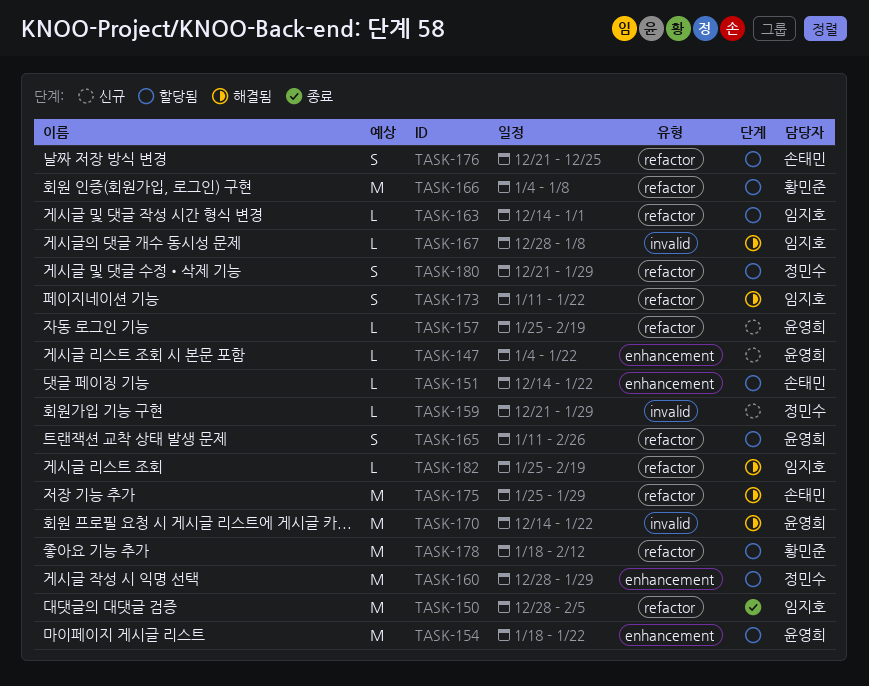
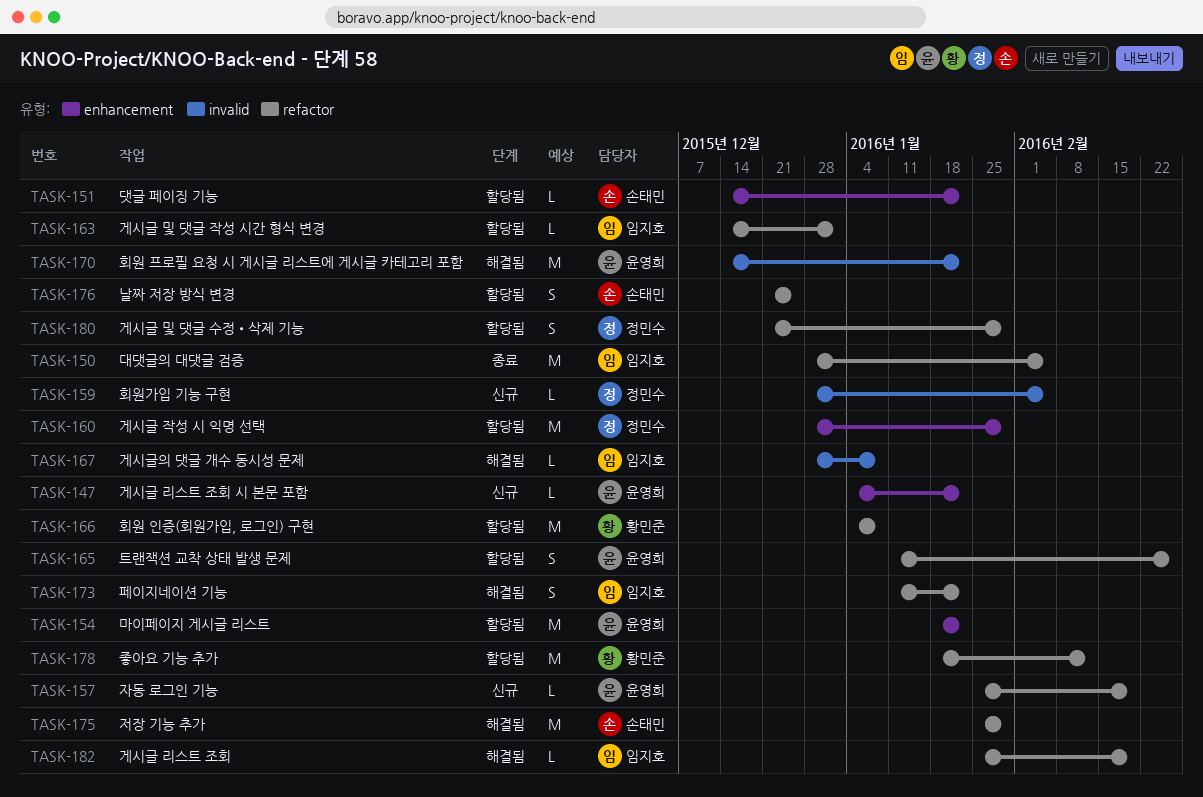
TASK-159, start: Dec 21 -> Dec 28
TASK-159, due: Jan 29 -> Feb 5

